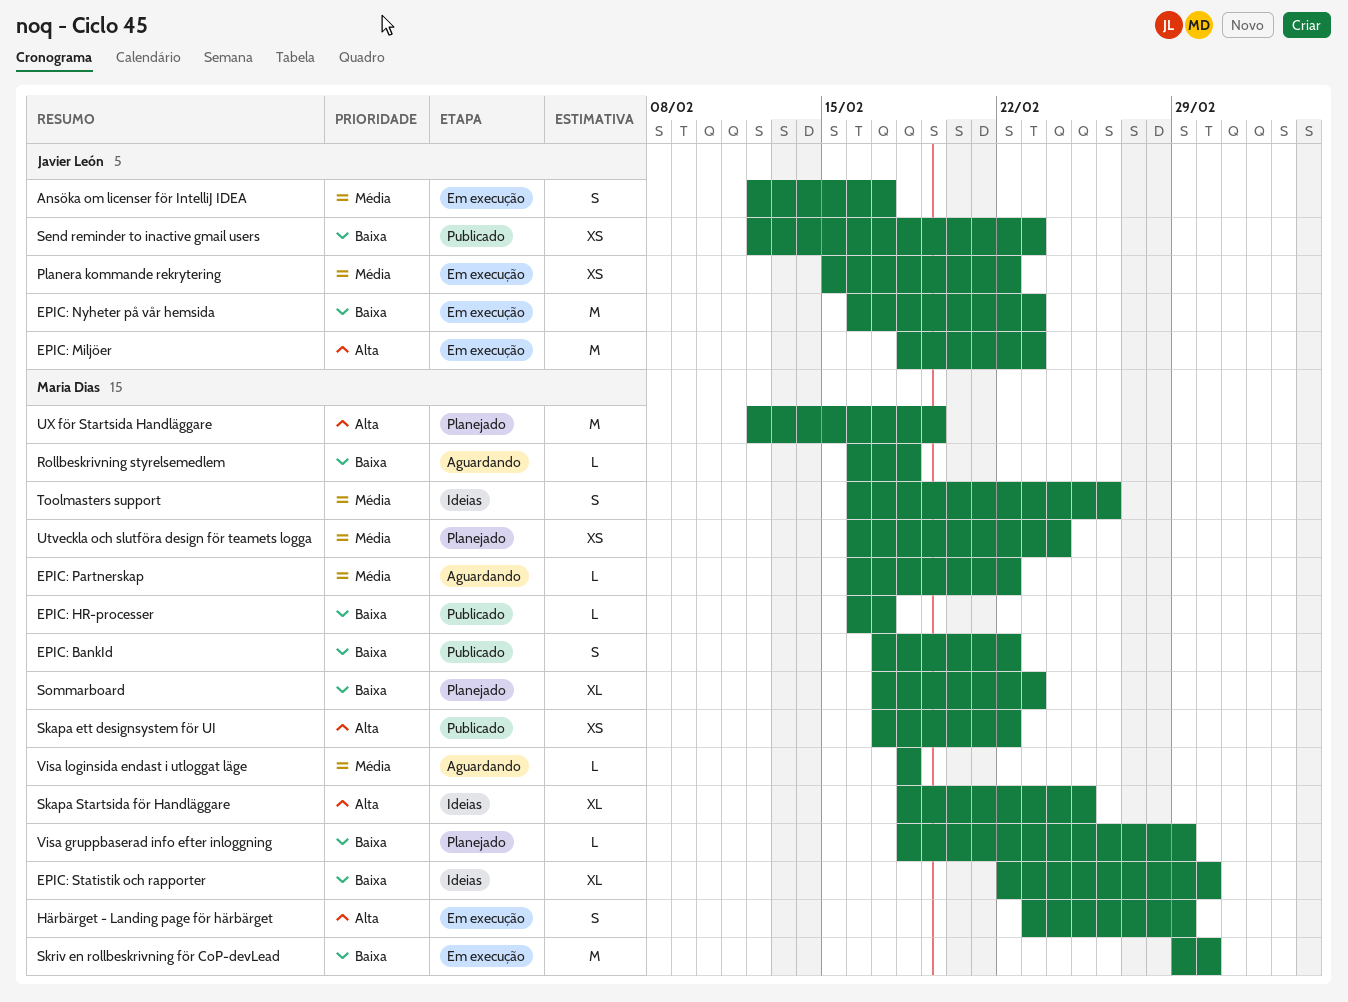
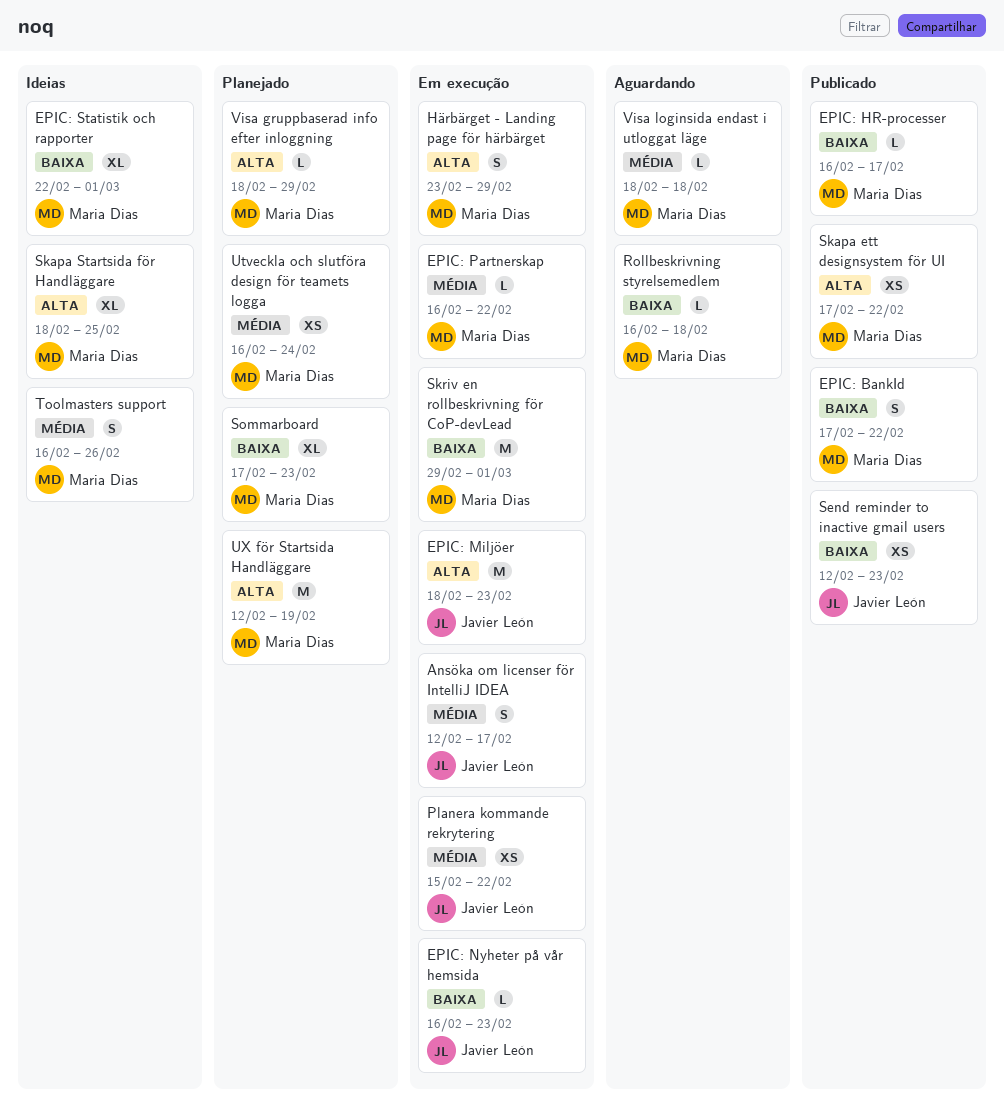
EPIC: Nyheter på vår hemsida, estimate: M -> L
EPIC: Partnerskap, status: Aguardando -> Em execução
Visa gruppbaserad info efter inloggning, priority: Baixa -> Alta

